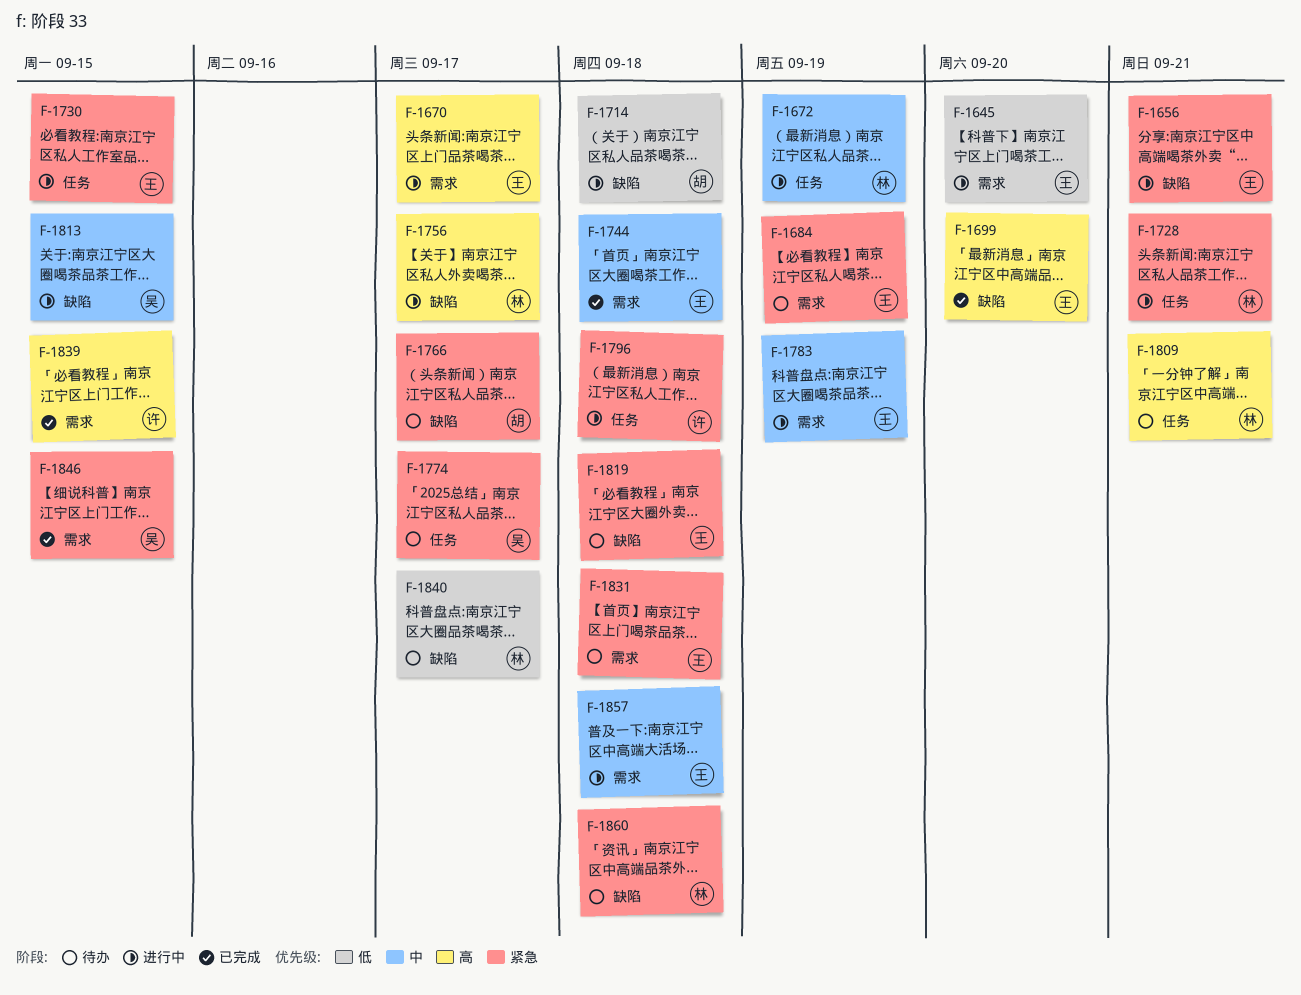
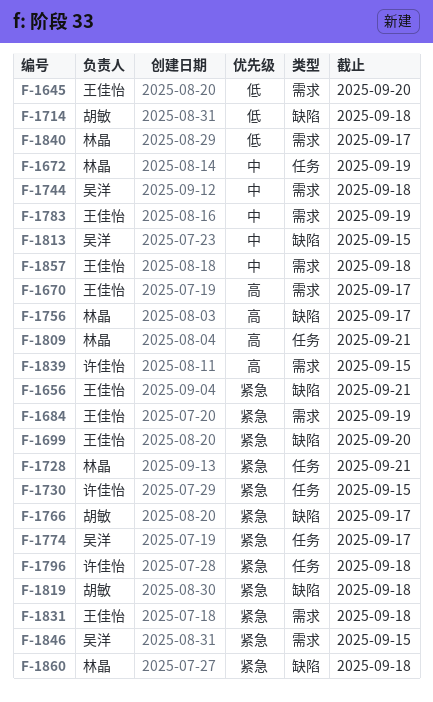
F-1699, priority: 高 -> 紧急
F-1730, owner: 王佳怡 -> 许佳怡
F-1744, owner: 王佳怡 -> 吴洋
F-1819, owner: 王佳怡 -> 胡敏
F-1840, label: 缺陷 -> 需求

